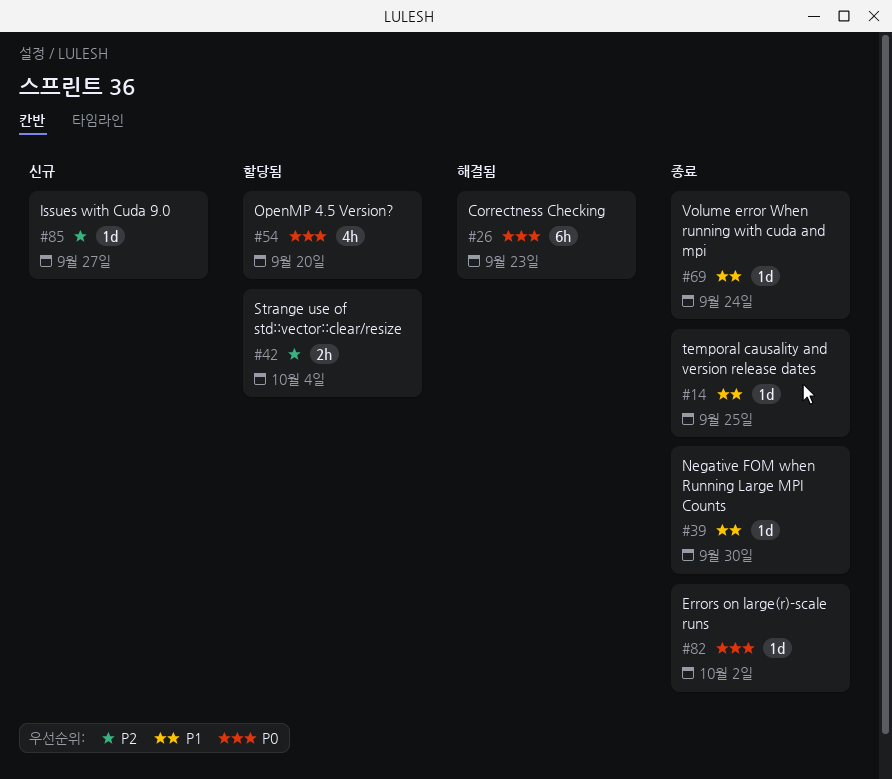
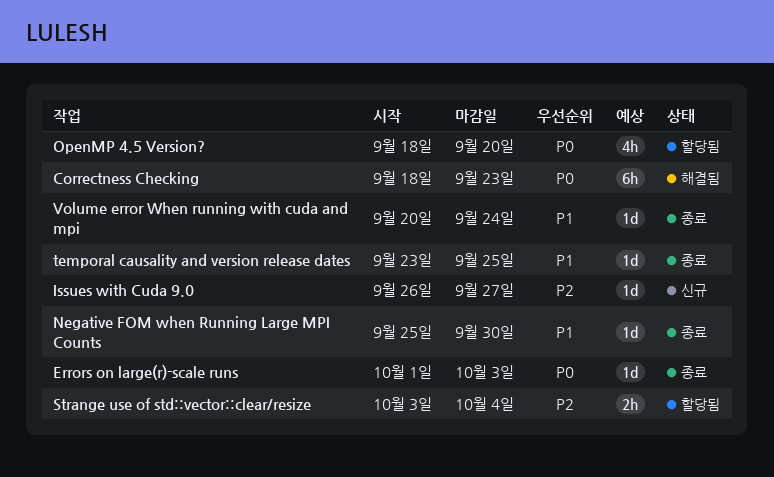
Errors on large(r)-scale runs, due: Oct 2 -> Oct 3

